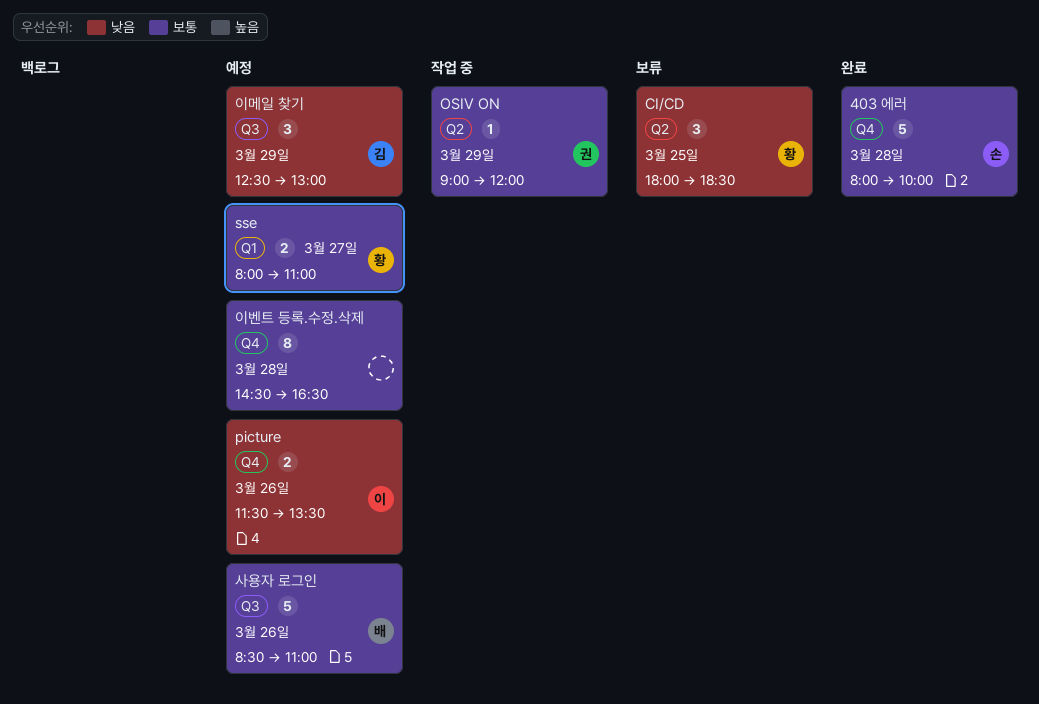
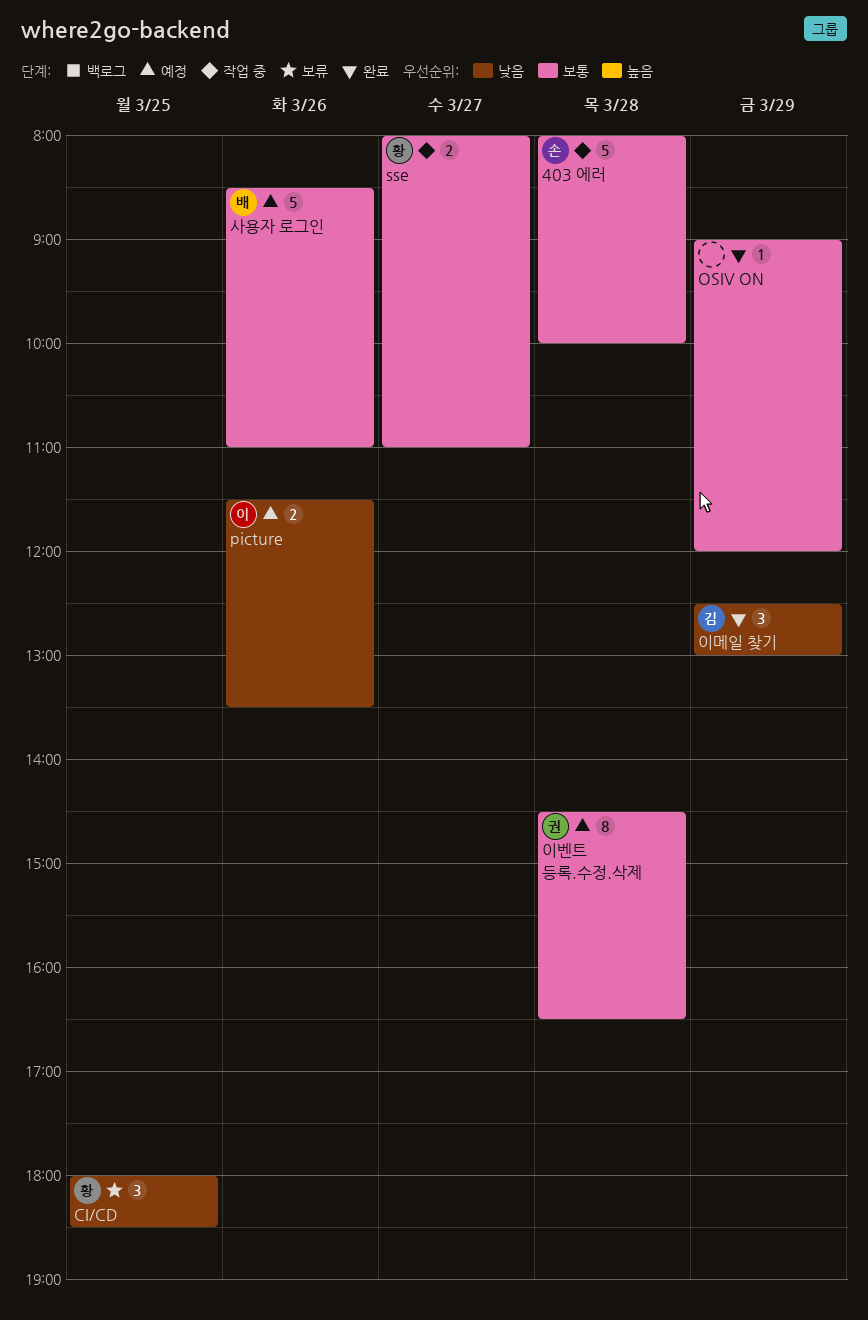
403 에러, status: 완료 -> 작업 중
OSIV ON, status: 작업 중 -> 완료
OSIV ON, owner: 권 -> none
sse, status: 예정 -> 작업 중
이메일 찾기, status: 예정 -> 완료
이벤트 등록.수정.삭제, owner: none -> 권

